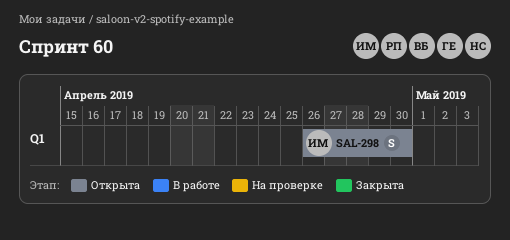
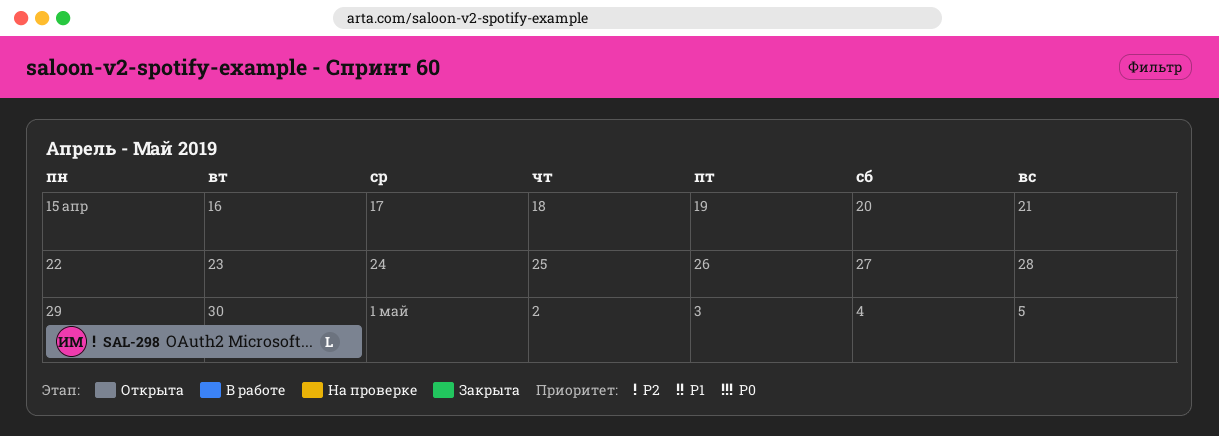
SAL-298, estimate: S -> L
SAL-298, start: Apr 26 -> Apr 29

